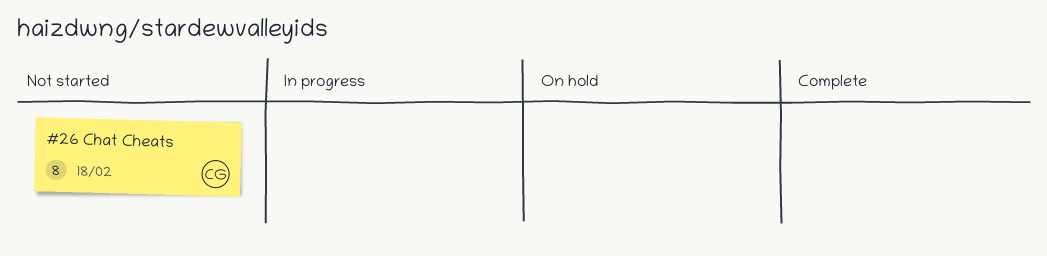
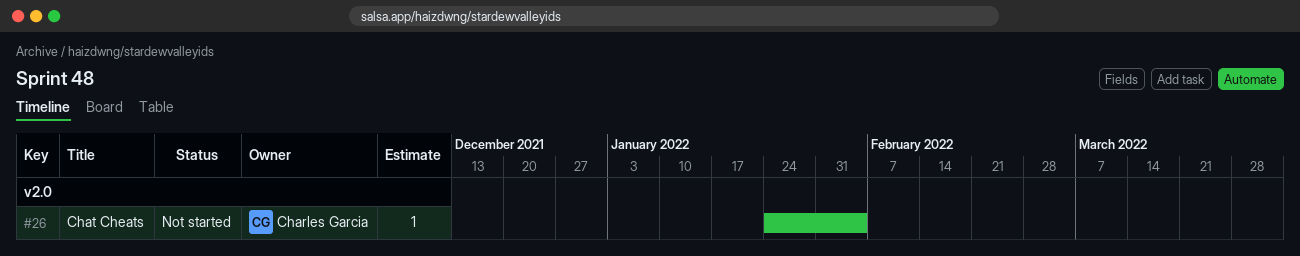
#26, estimate: 8 -> 1
#26, due: Feb 18 -> Feb 4

